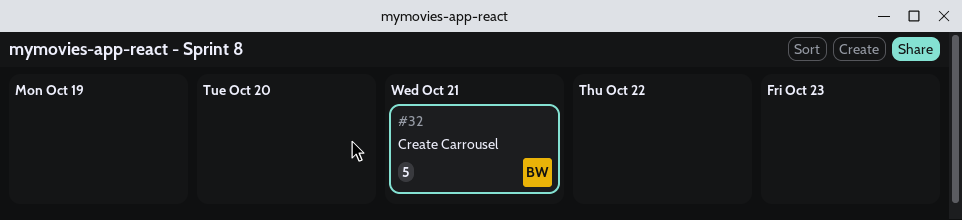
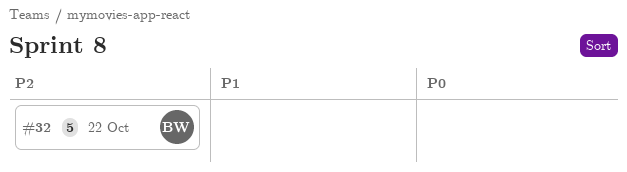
#32, due: Oct 21 -> Oct 22

